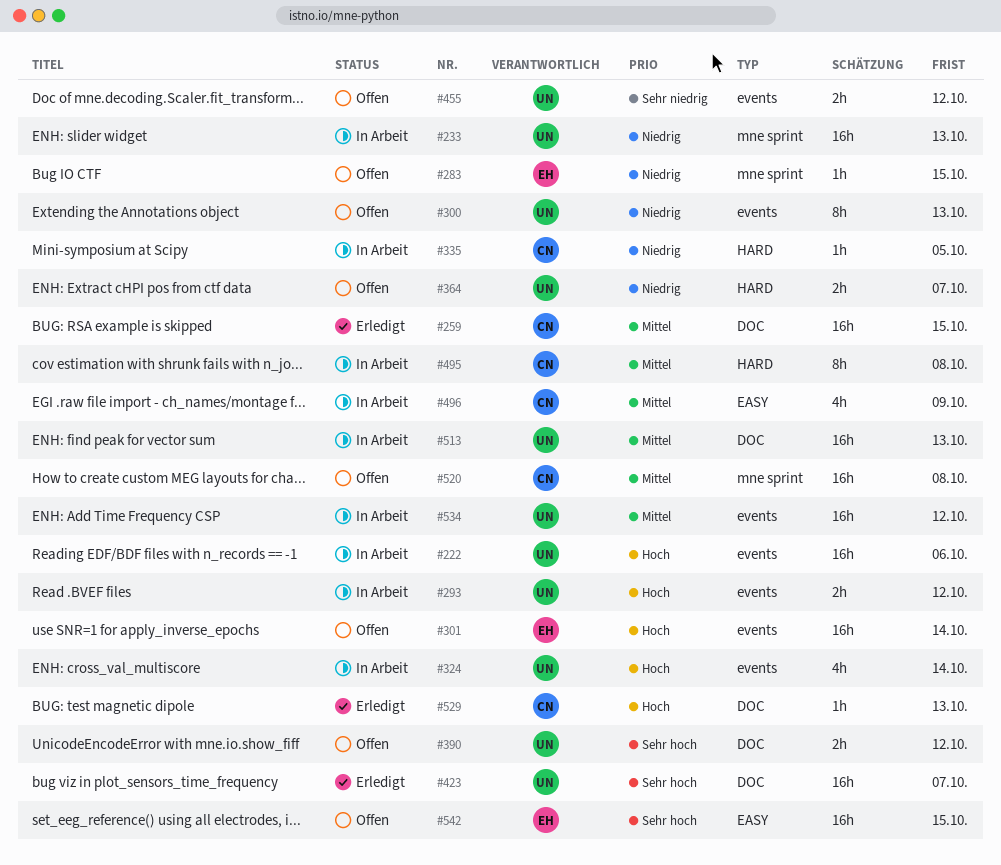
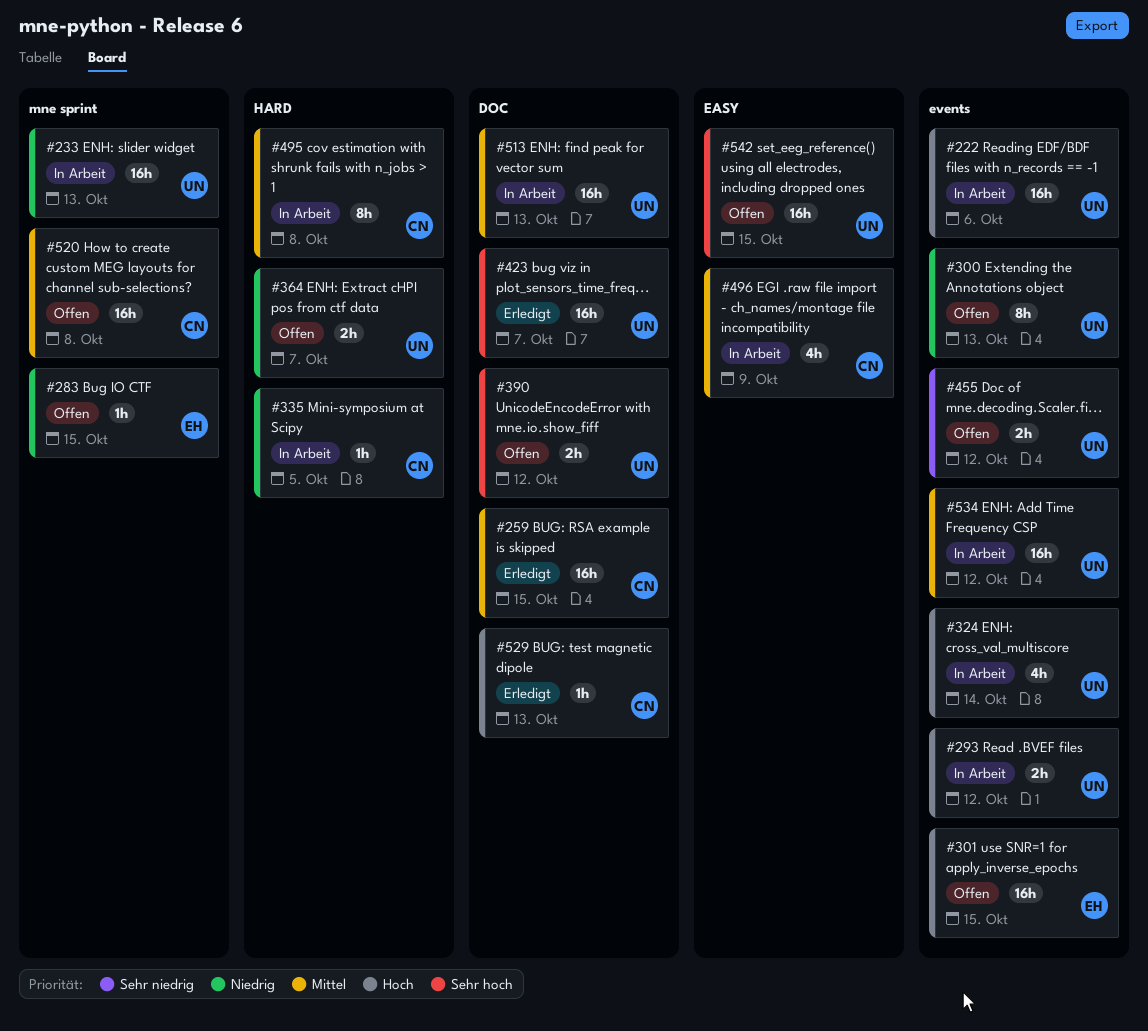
#301, due: Oct 14 -> Oct 15
#542, owner: EH -> UN

